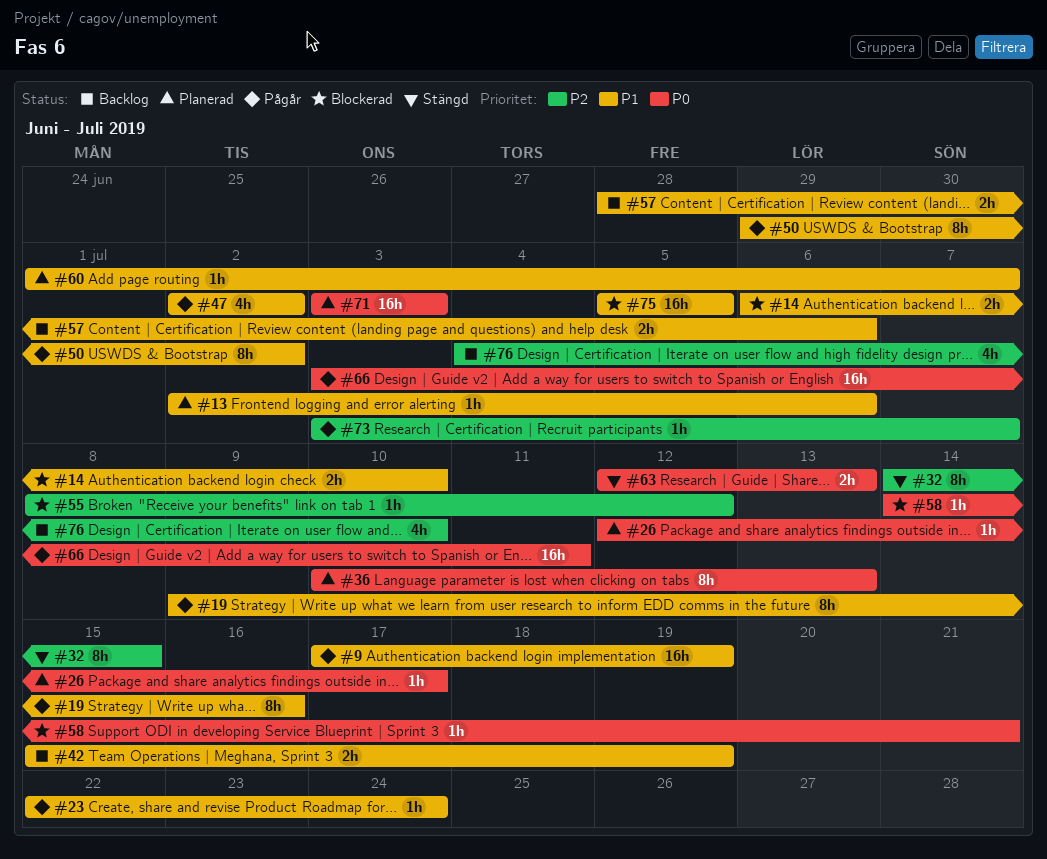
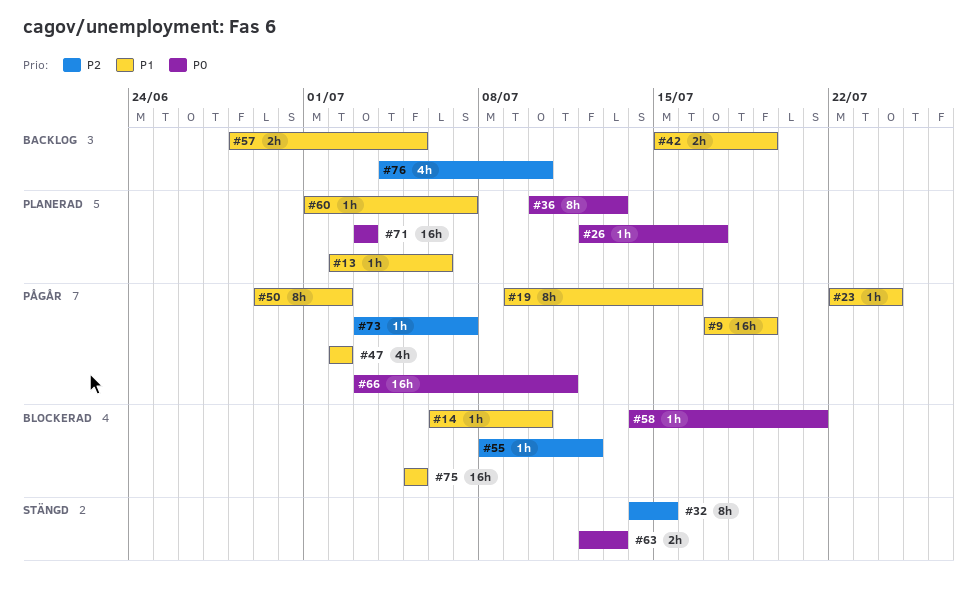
#14, estimate: 2h -> 1h
#57, due: Jul 6 -> Jul 5

